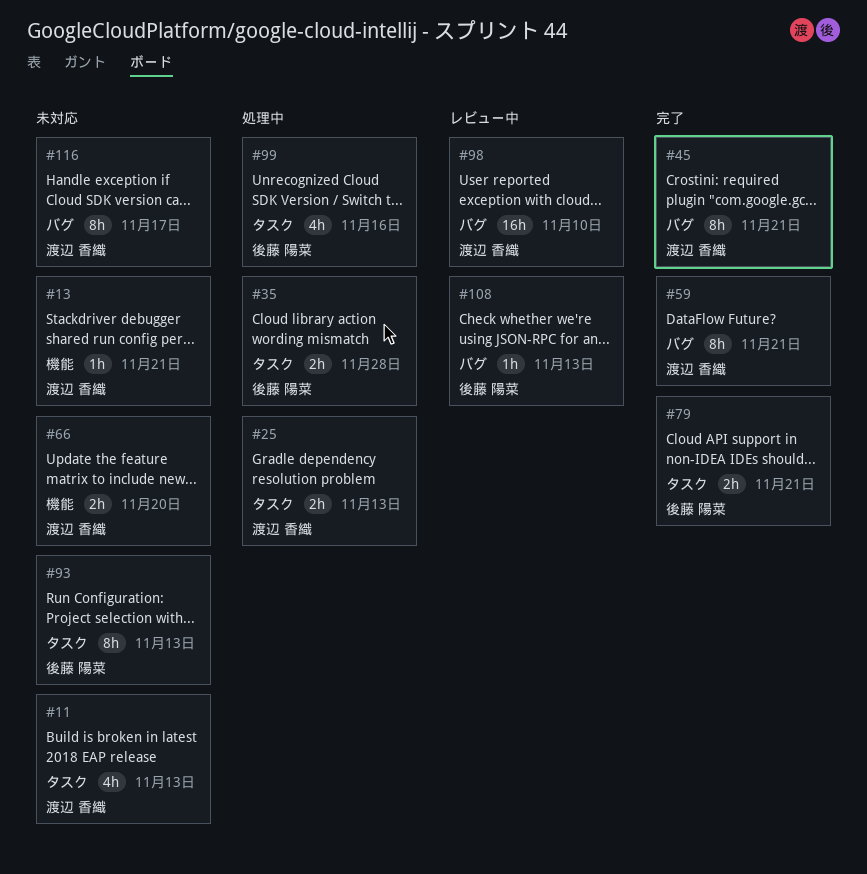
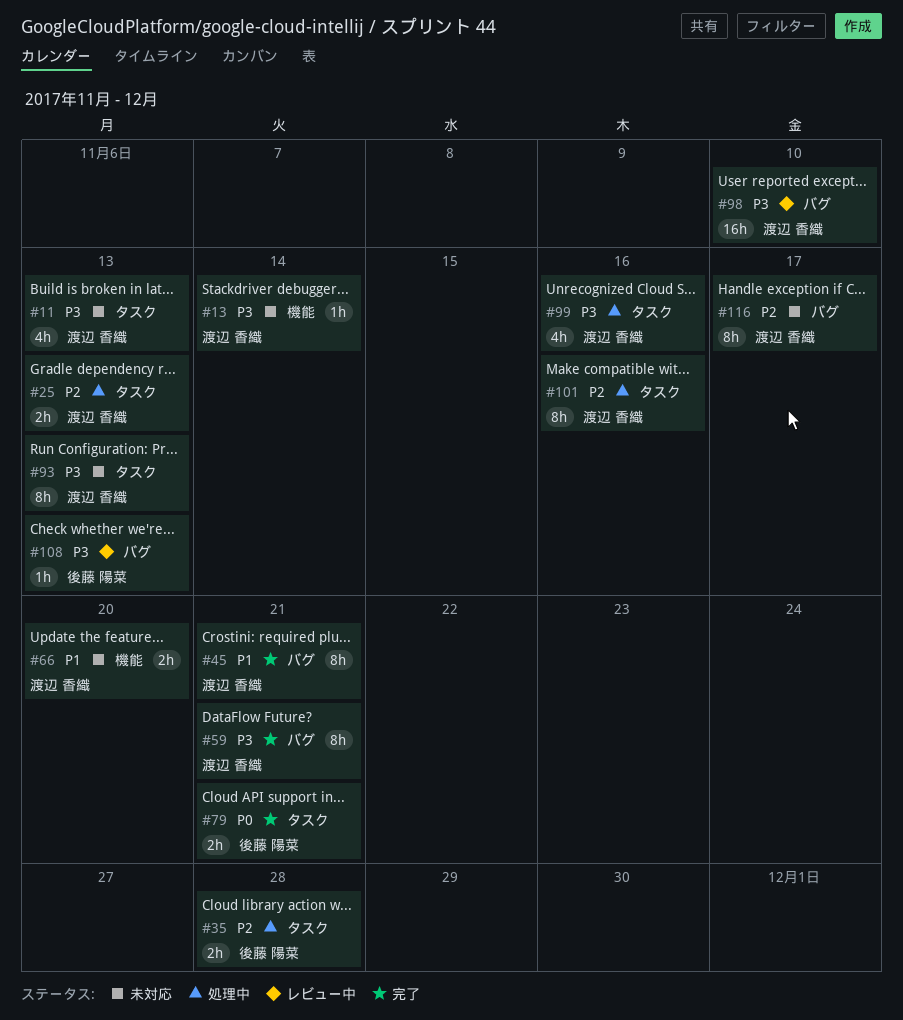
#13, due: Nov 21 -> Nov 14
#93, owner: 後藤 陽菜 -> 渡辺 香織
#99, owner: 後藤 陽菜 -> 渡辺 香織
#101: none -> present

